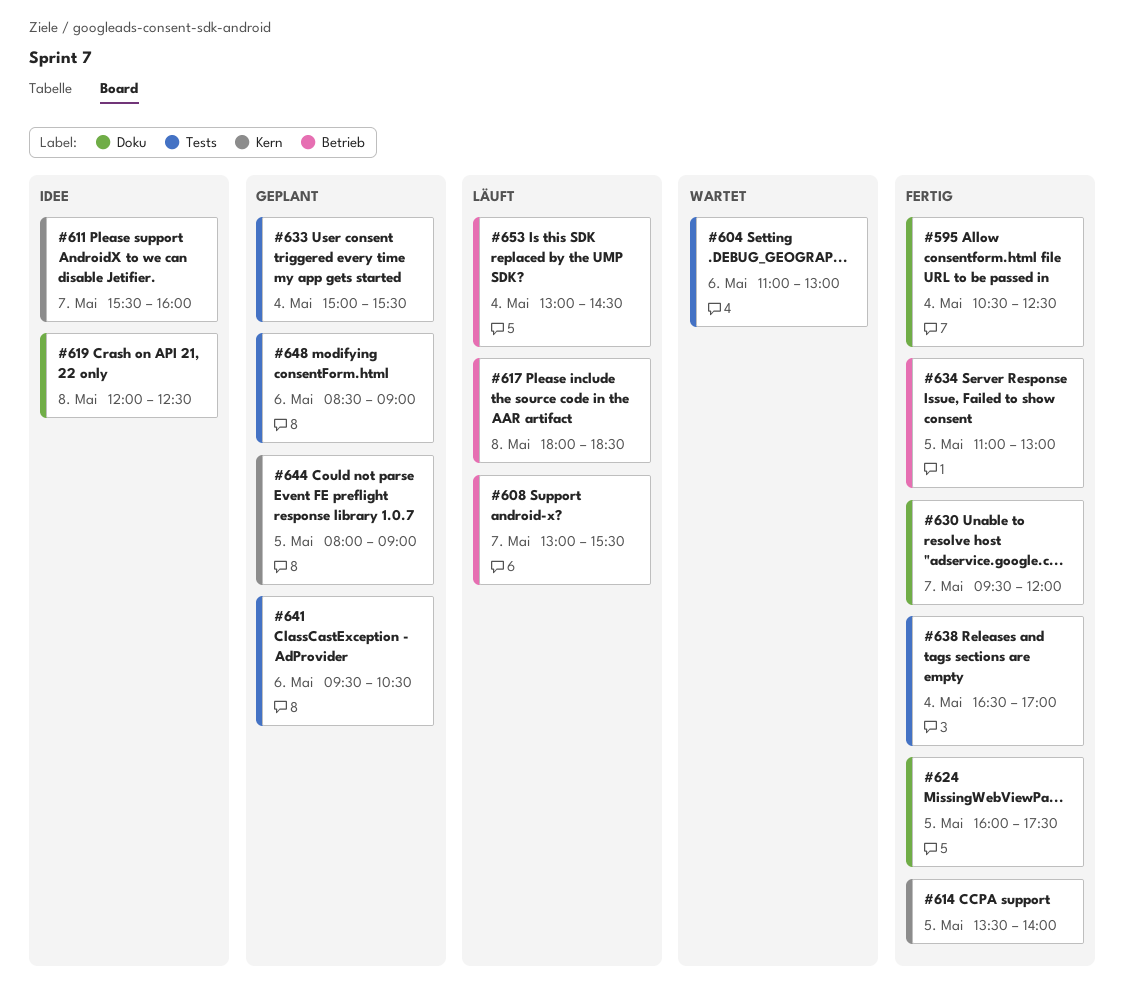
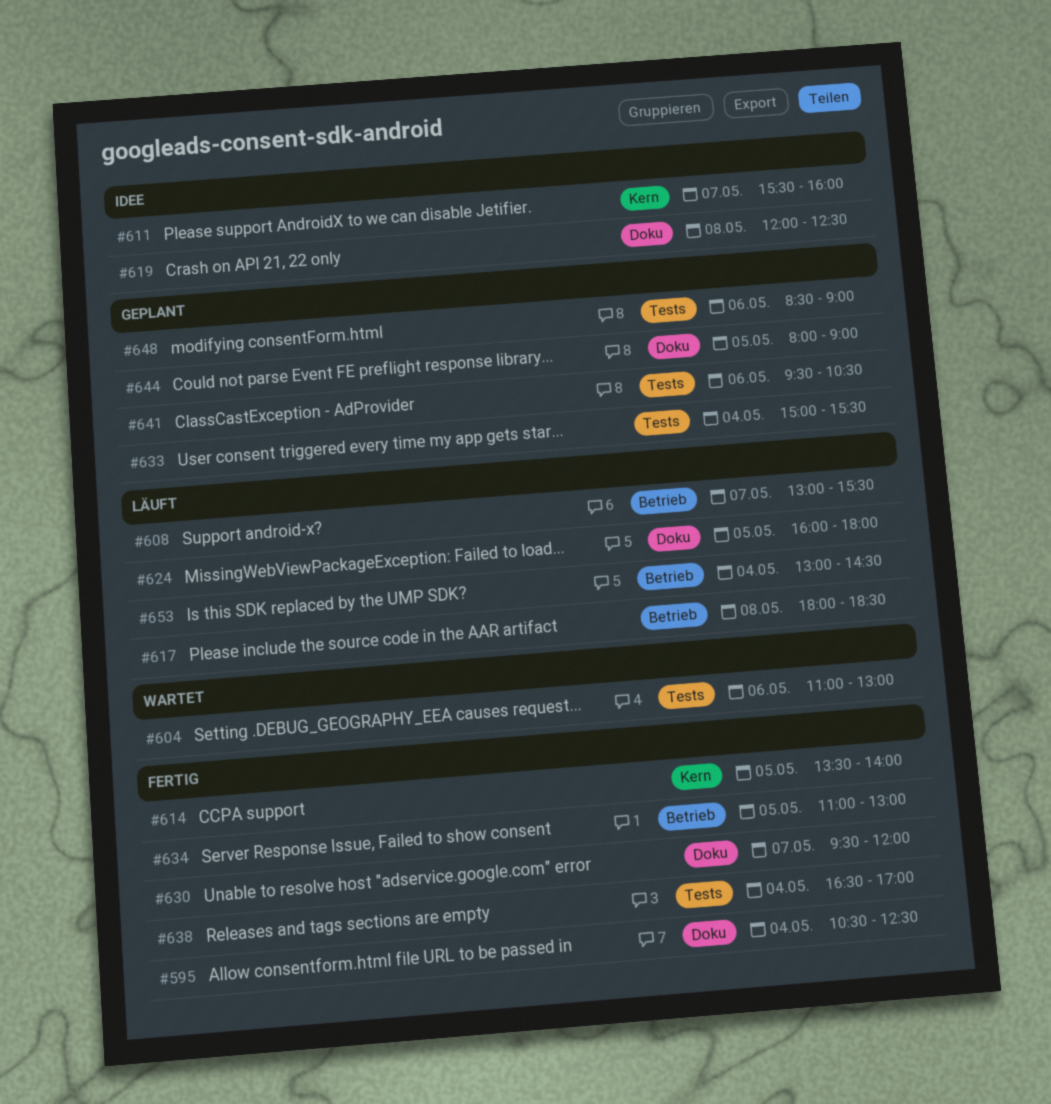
#624, status: Fertig -> Läuft
#624, ends: 17:30 -> 18:00
#644, label: Kern -> Doku

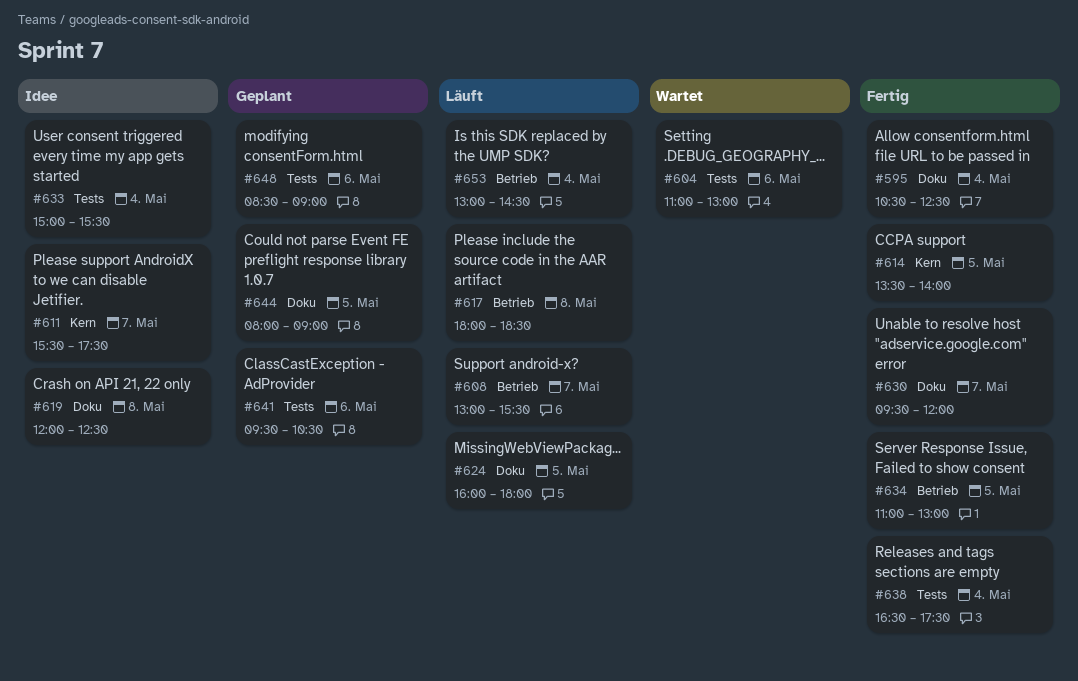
#611, ends: 16:00 -> 17:30
#633, status: Geplant -> Idee
#638, ends: 17:00 -> 17:30

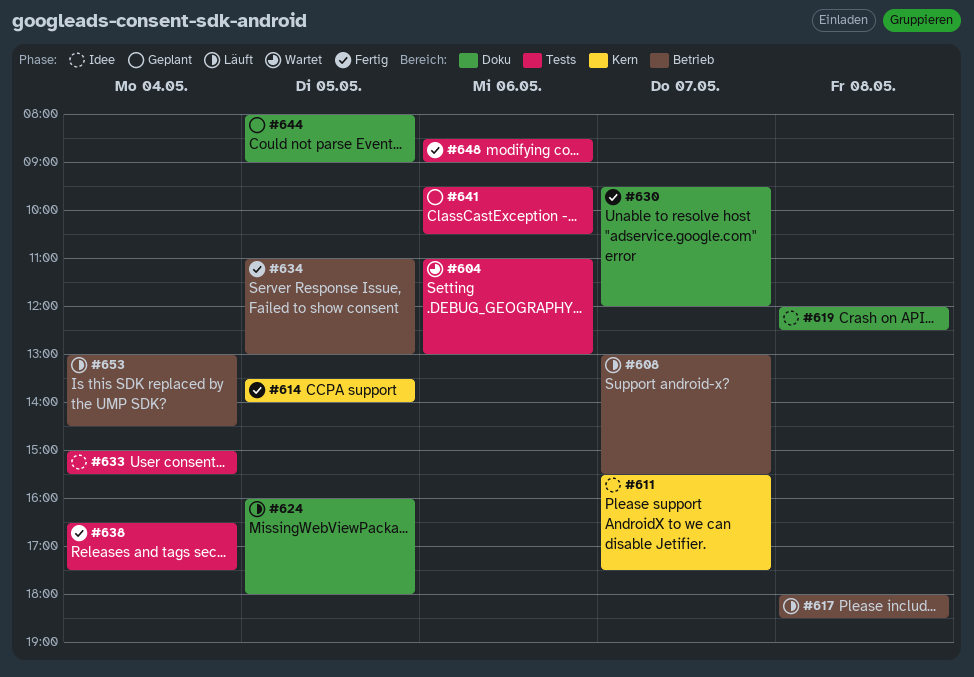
#595: present -> none
#648, status: Geplant -> Fertig

